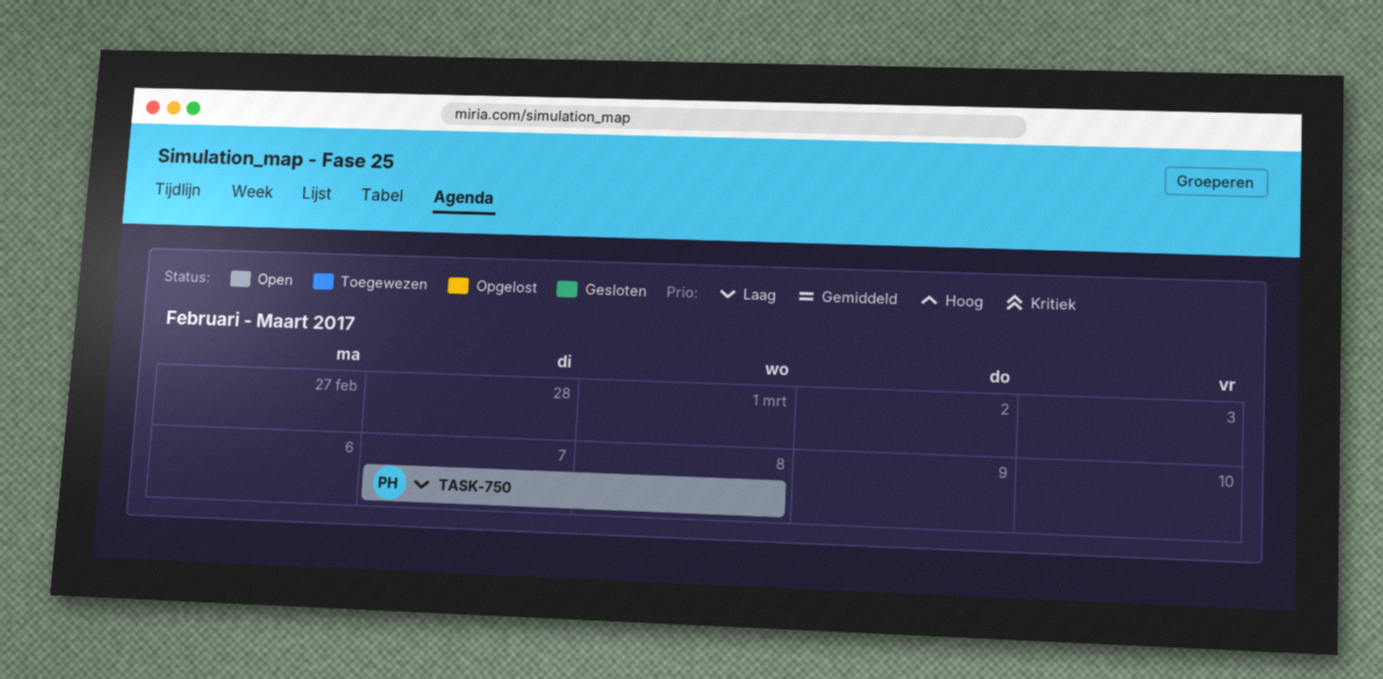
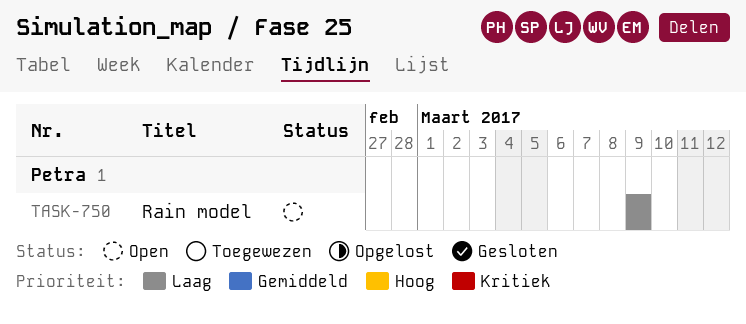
TASK-750, start: Mar 7 -> Mar 9
TASK-750, due: Mar 8 -> Mar 9

